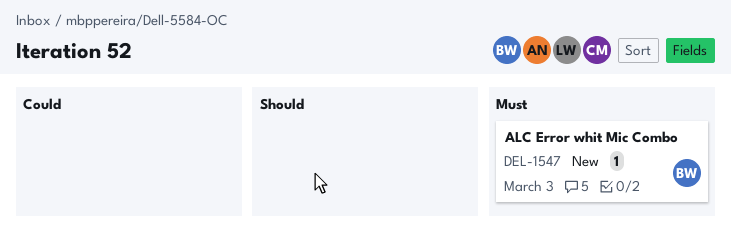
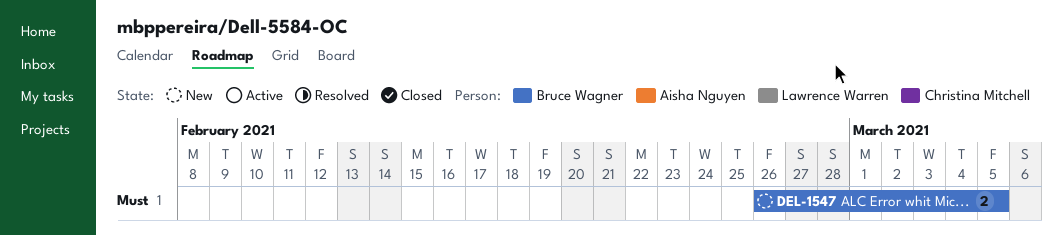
DEL-1547, estimate: 1 -> 2
DEL-1547, due: Mar 3 -> Mar 5

